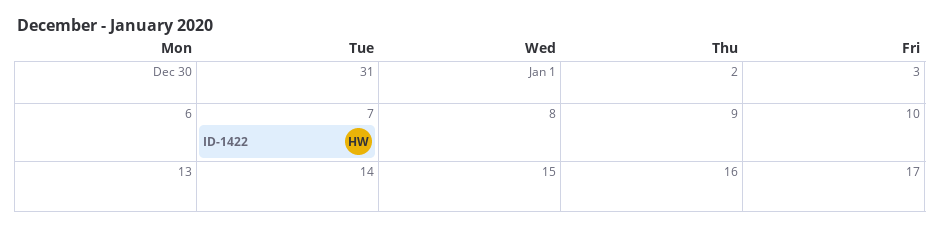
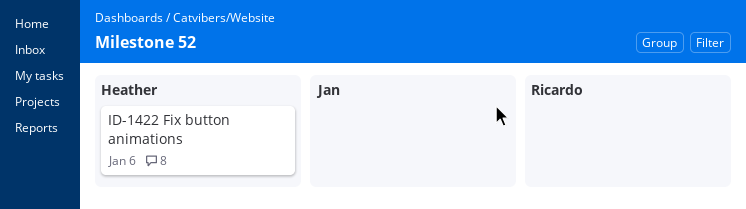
ID-1422, due: Jan 7 -> Jan 6

